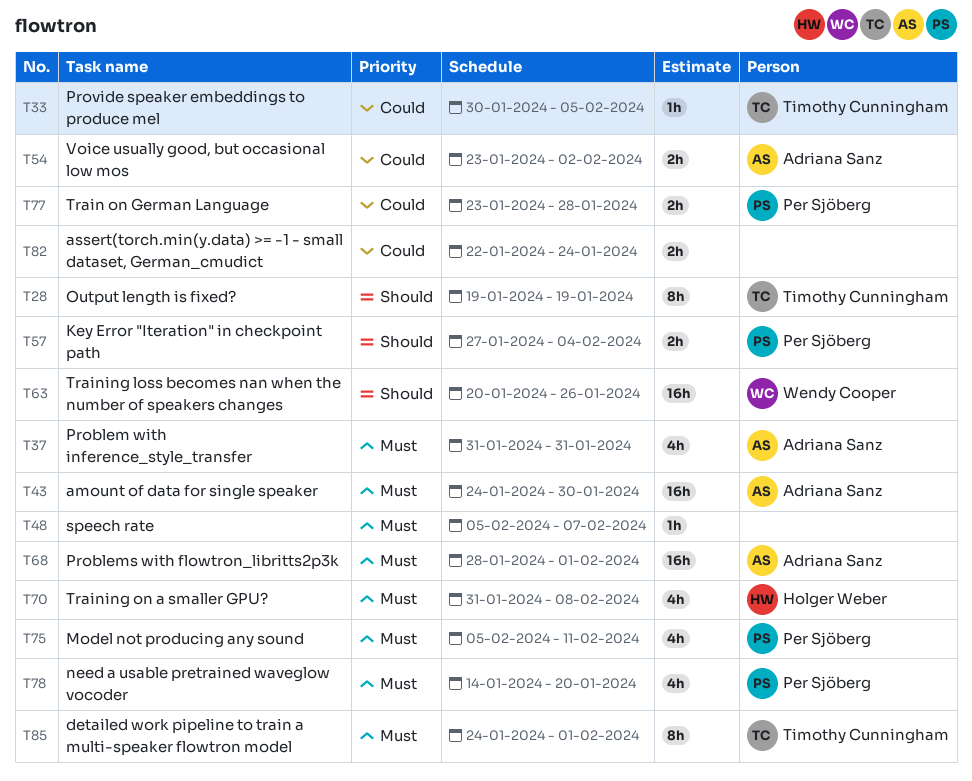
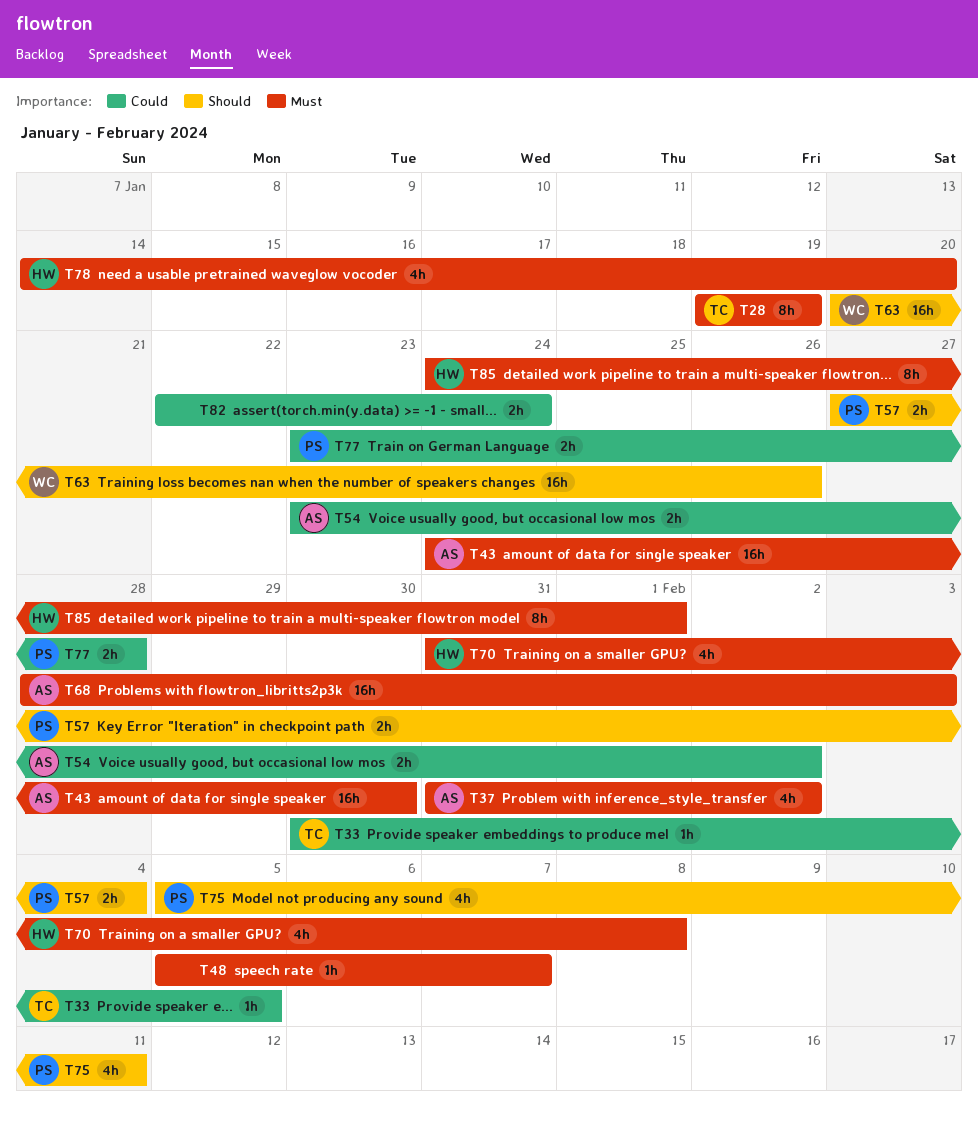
T28, priority: Should -> Must
T37, due: Jan 31 -> Feb 2
T68, due: Feb 1 -> Feb 3
T75, priority: Must -> Should
T78, owner: Per Sjöberg -> Holger Weber
T85, owner: Timothy Cunningham -> Holger Weber

